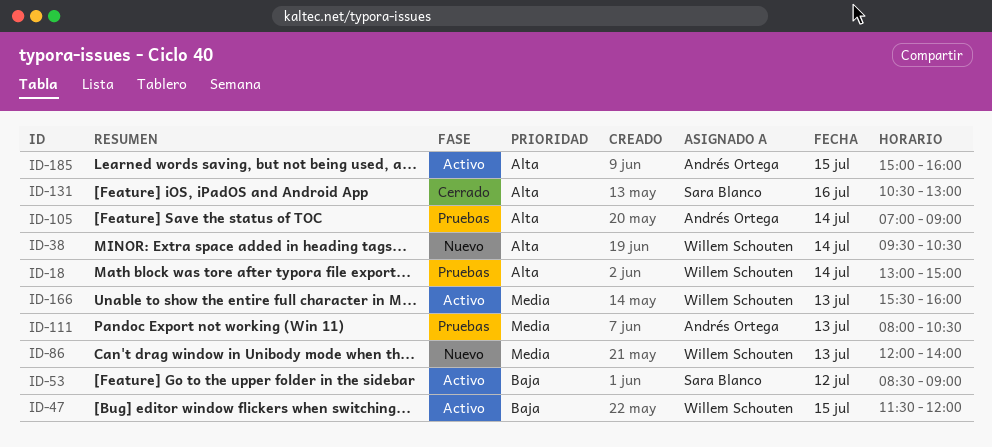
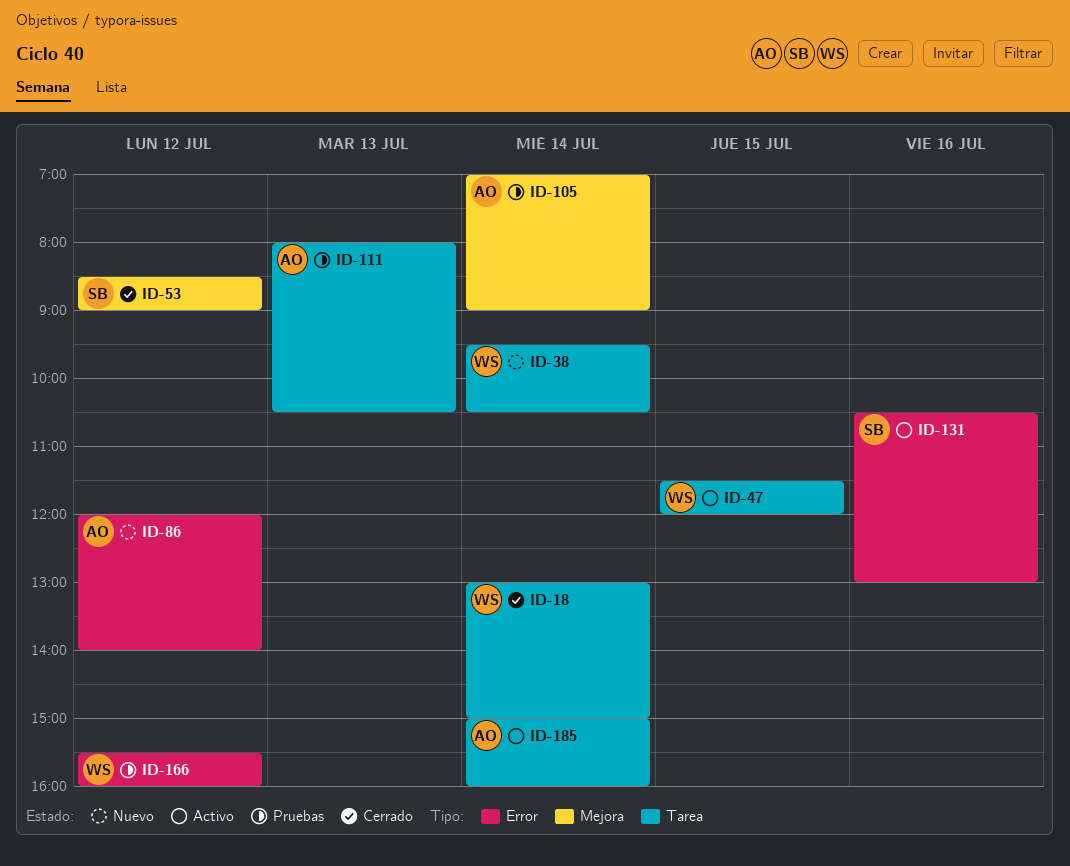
ID-18, status: Pruebas -> Cerrado
ID-53, status: Activo -> Cerrado
ID-86, owner: Willem Schouten -> Andrés Ortega
ID-86, day: Jul 13 -> Jul 12
ID-131, status: Cerrado -> Activo
ID-166, status: Activo -> Pruebas
ID-166, day: Jul 13 -> Jul 12
ID-185, day: Jul 15 -> Jul 14

